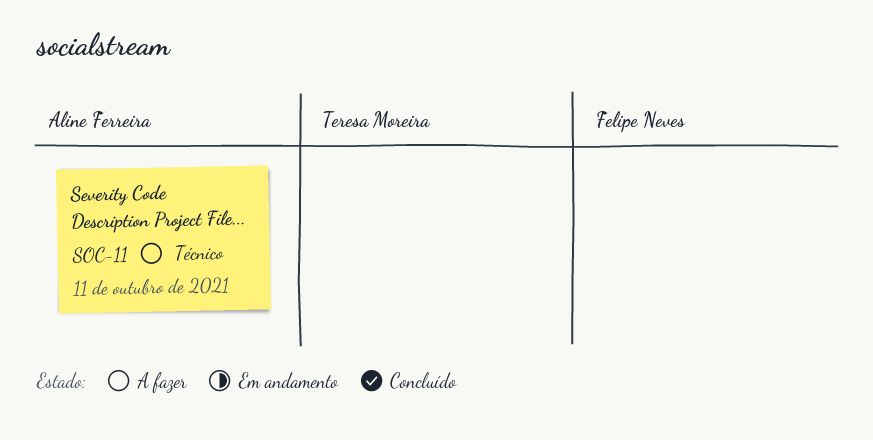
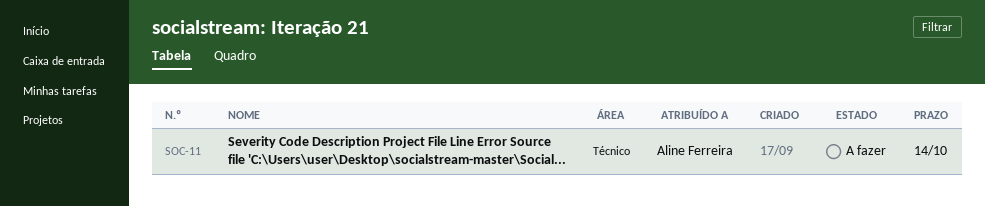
SOC-11, due: Oct 11 -> Oct 14

